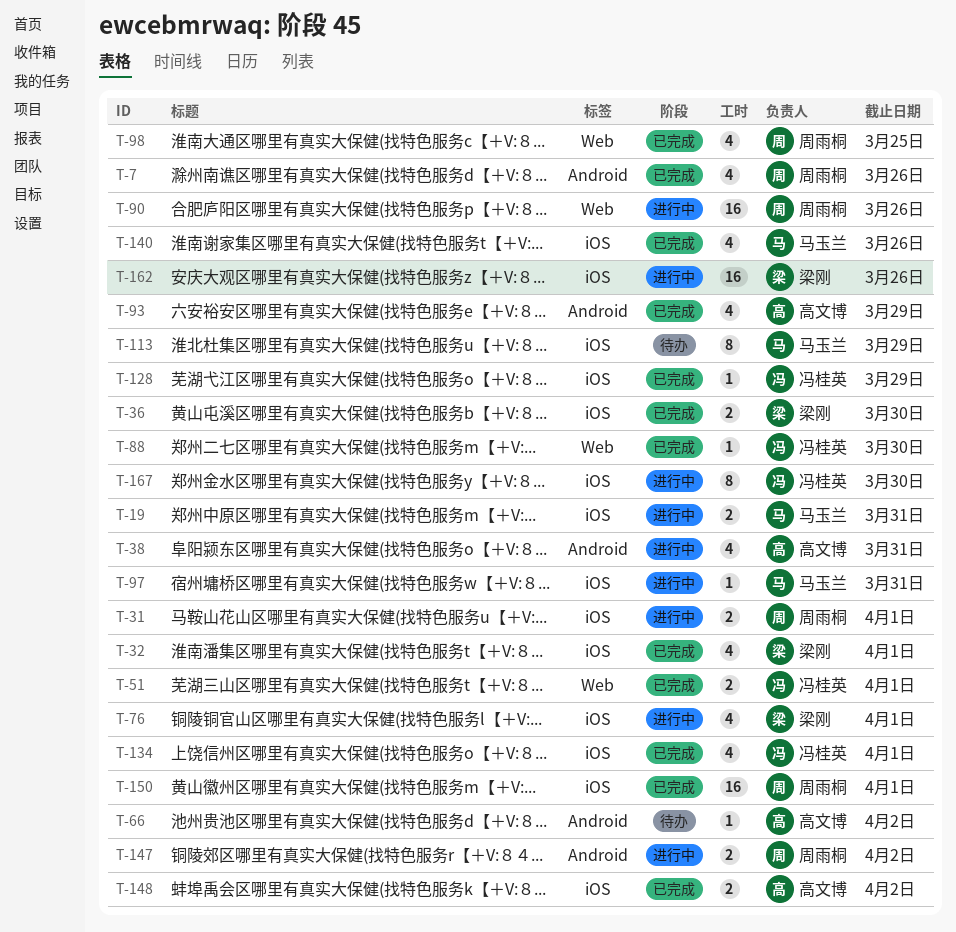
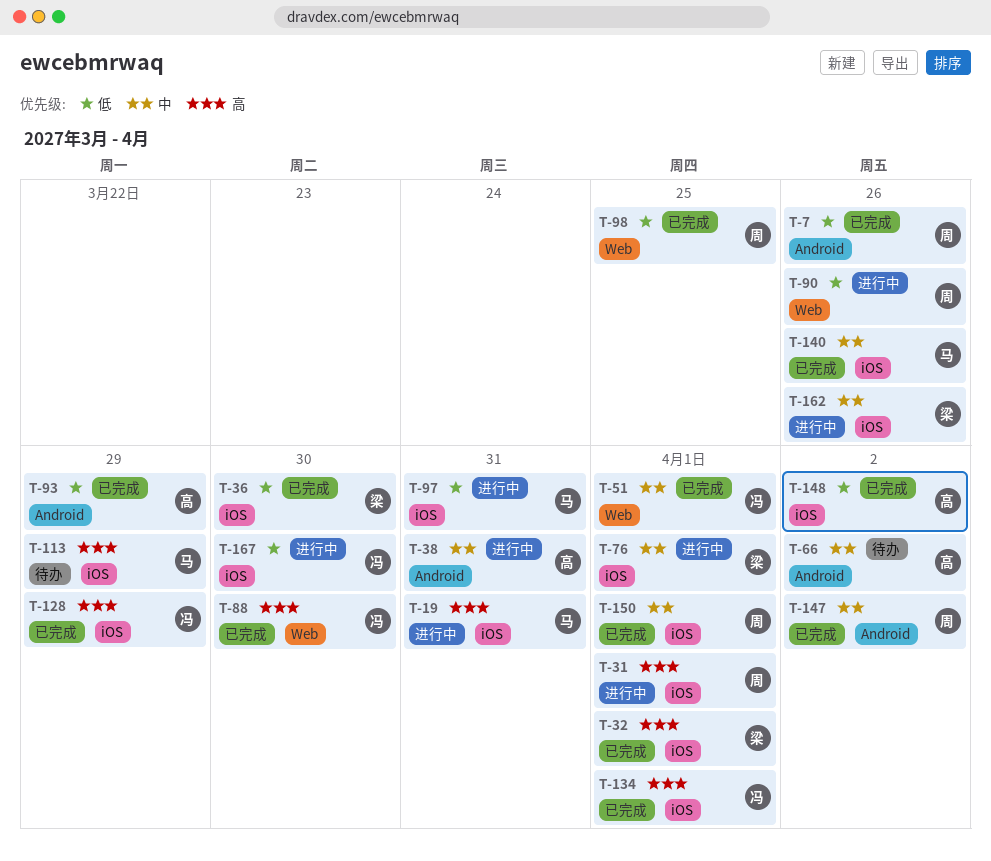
T-147, status: 进行中 -> 已完成

